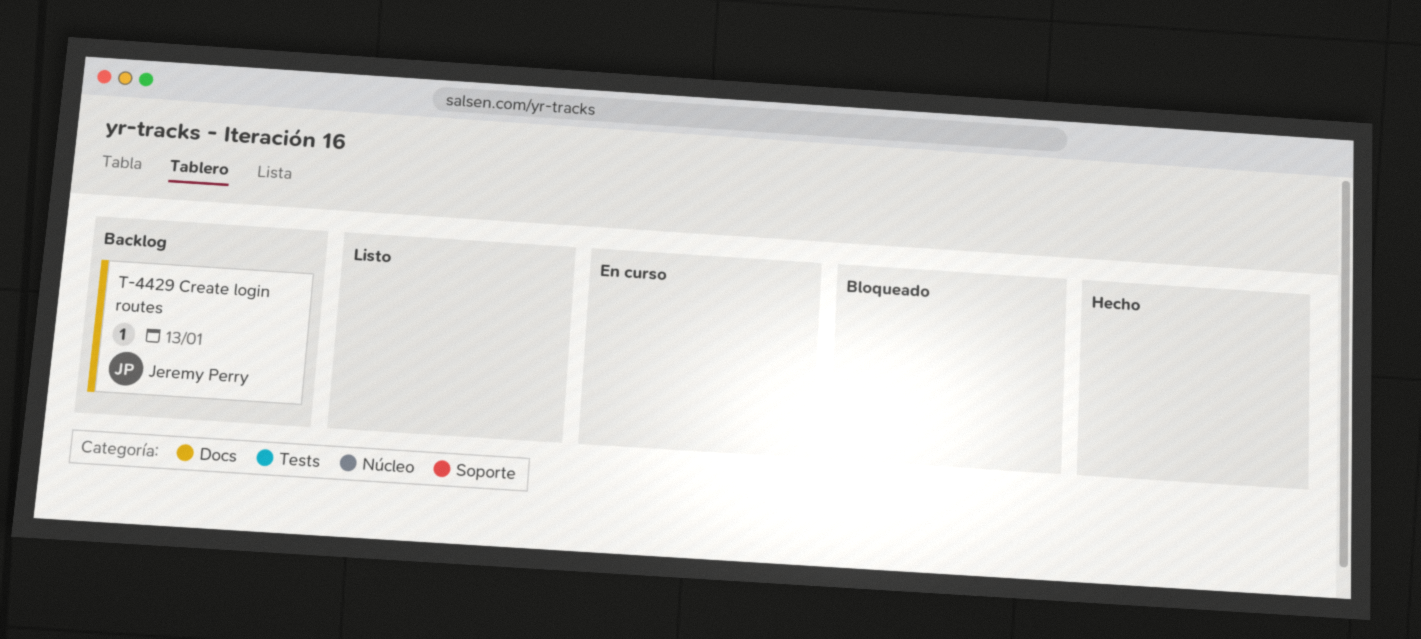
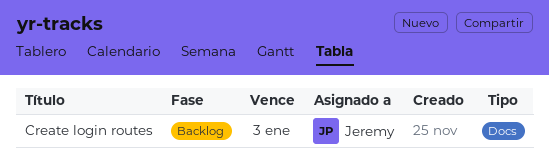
Create login routes, due: Jan 13 -> Jan 3

